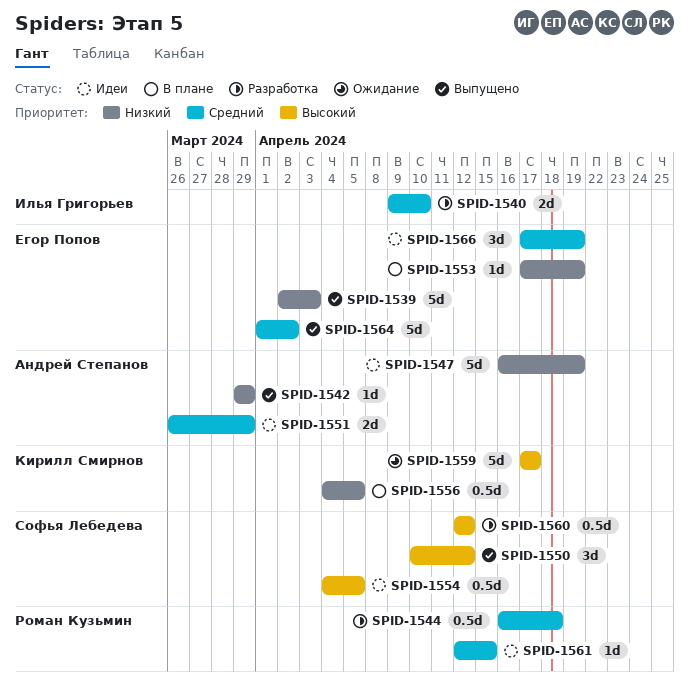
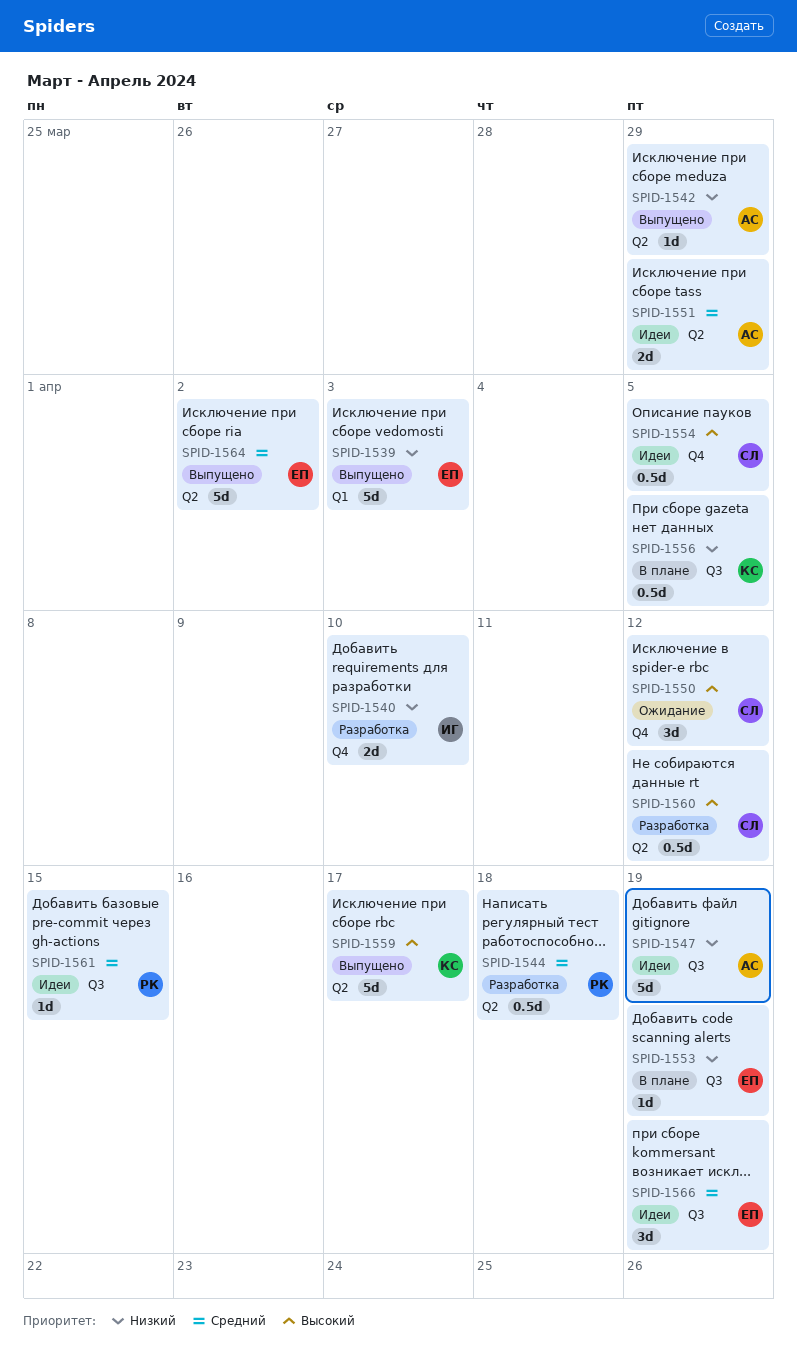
SPID-1540, priority: Средний -> Низкий
SPID-1550, status: Выпущено -> Ожидание
SPID-1559, status: Ожидание -> Выпущено

